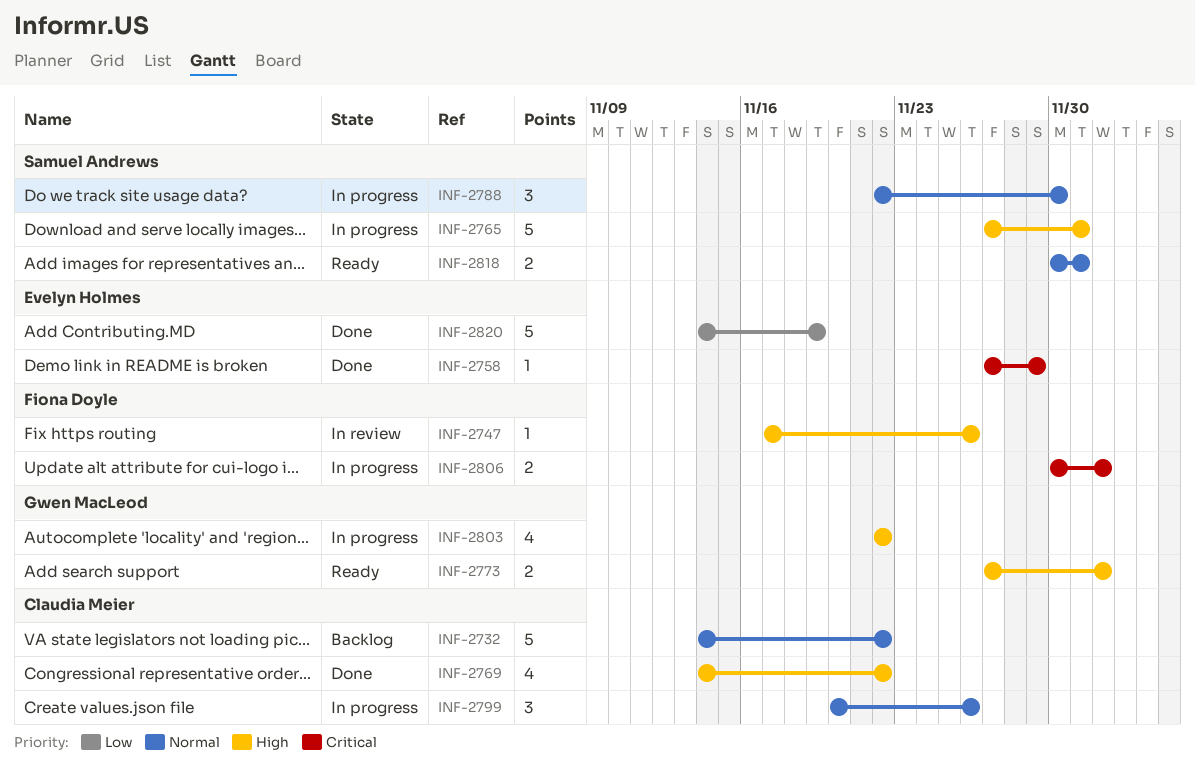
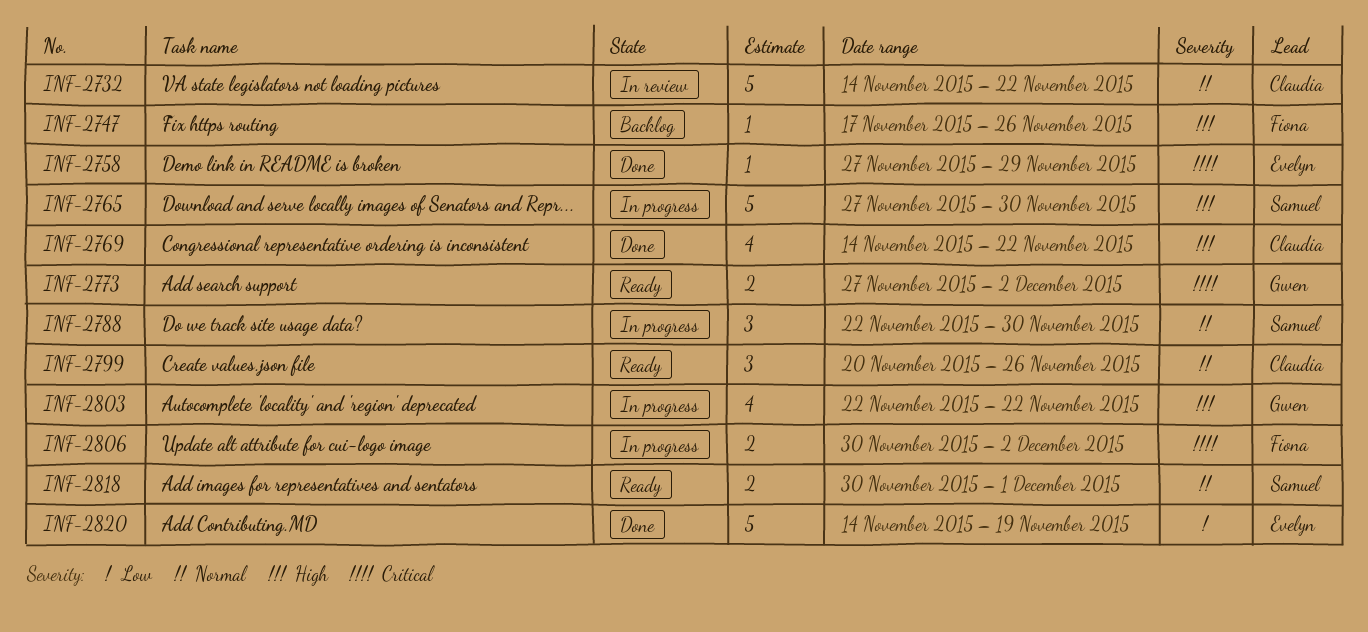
INF-2732, status: Backlog -> In review
INF-2747, status: In review -> Backlog
INF-2765, due: Dec 1 -> Nov 30
INF-2773, priority: High -> Critical
INF-2799, status: In progress -> Ready

